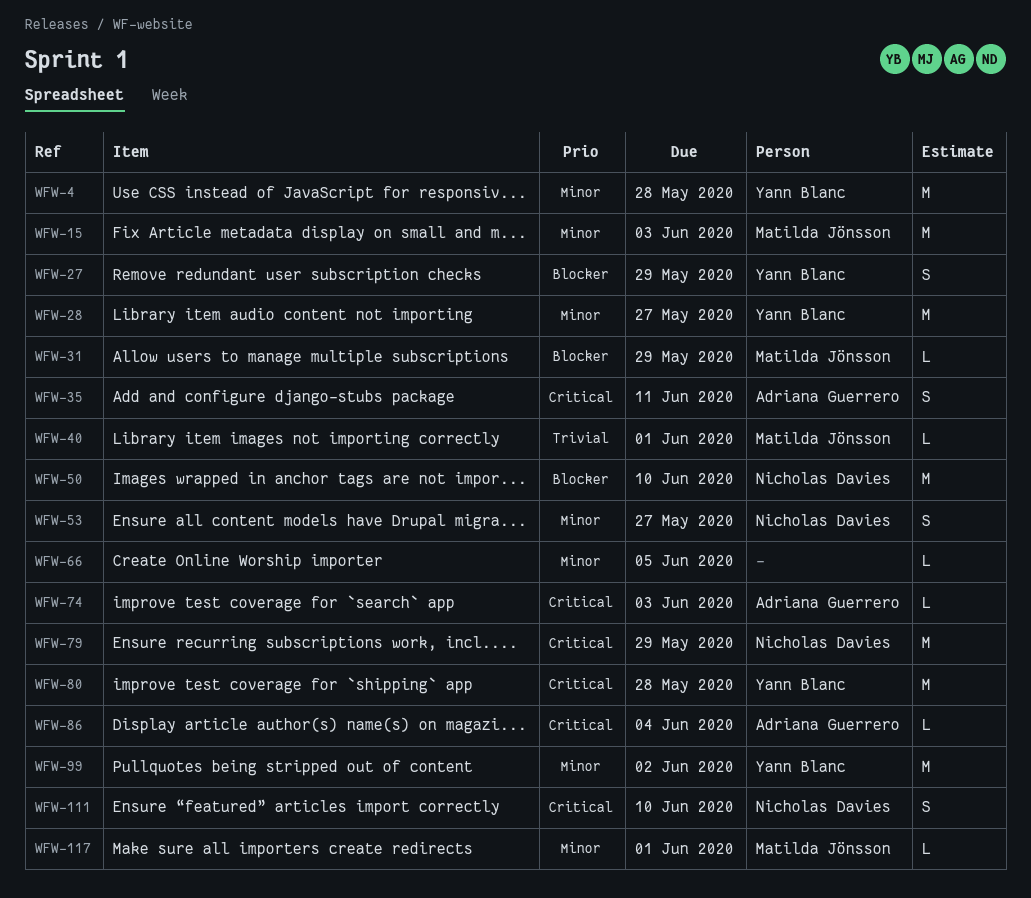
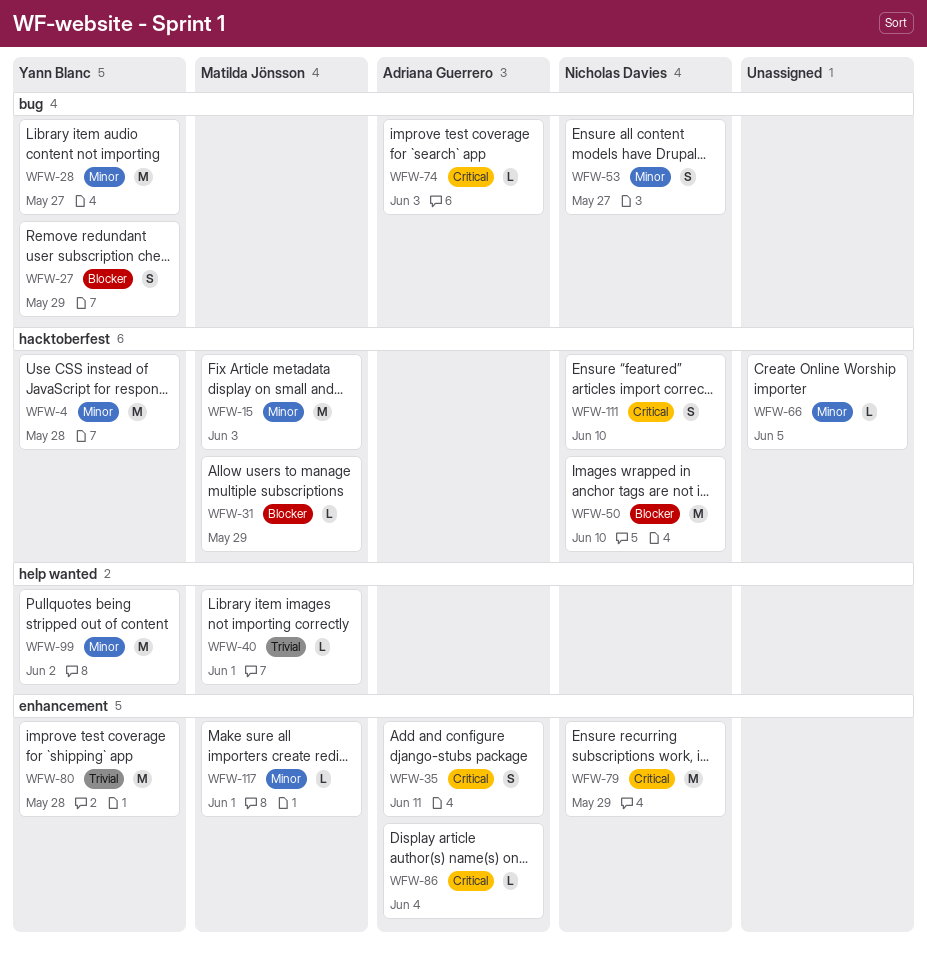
WFW-80, priority: Critical -> Trivial

